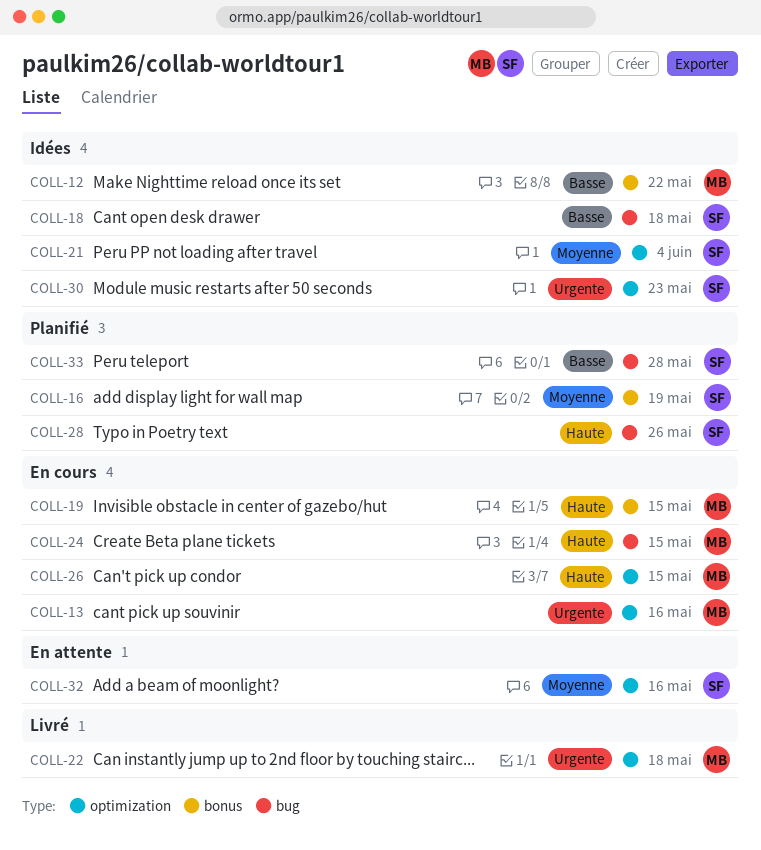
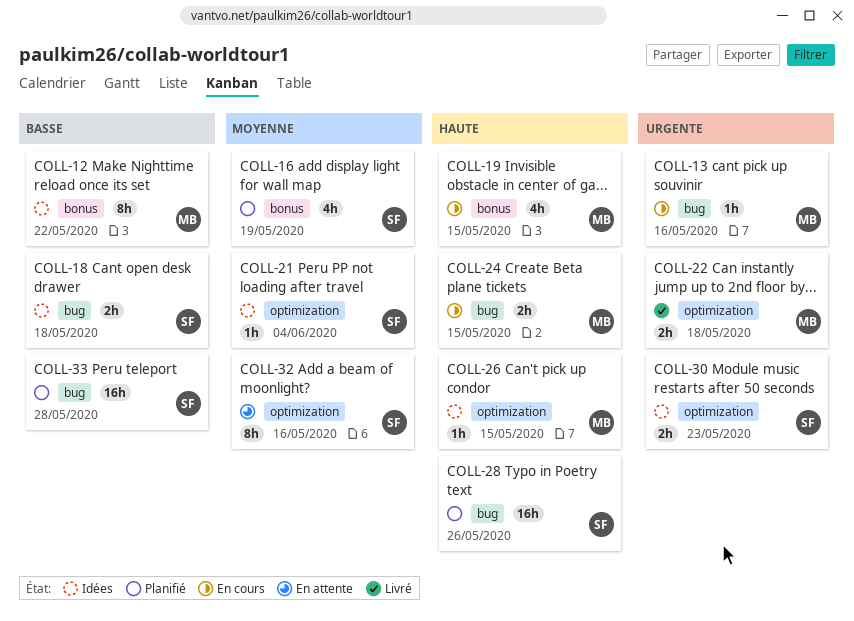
COLL-13, label: optimization -> bug
COLL-26, status: En cours -> Idées

